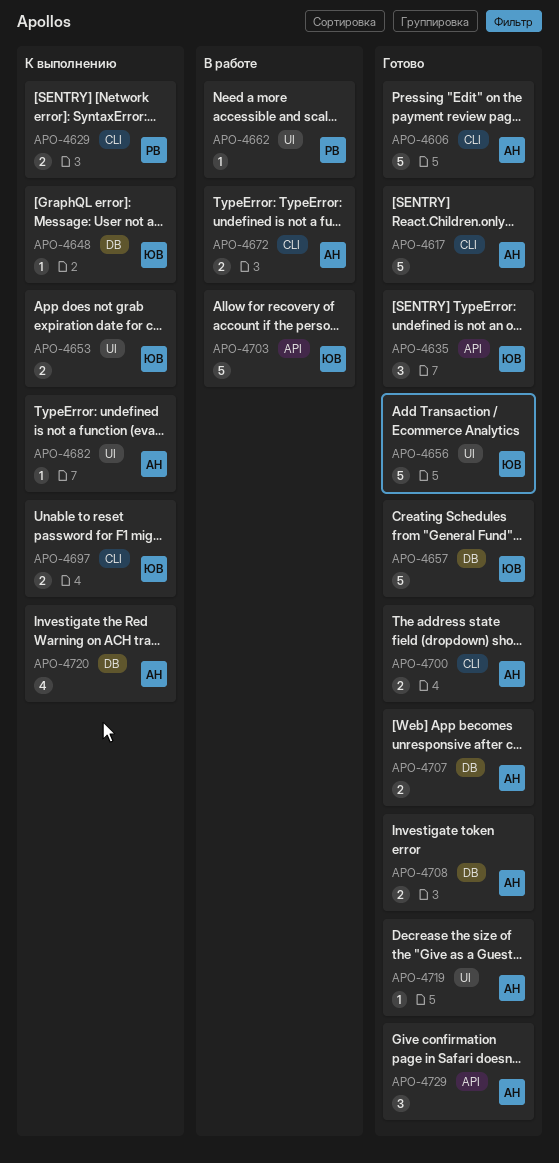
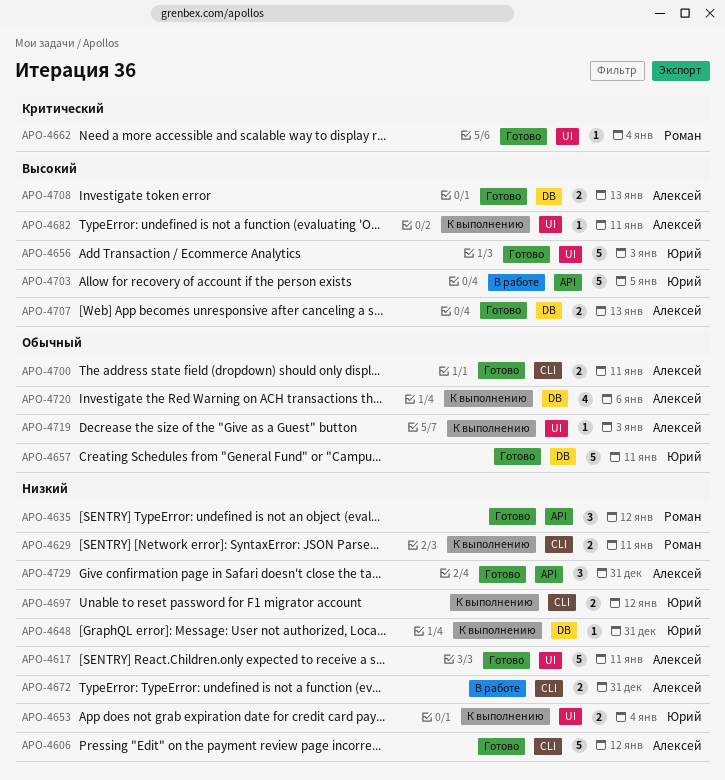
APO-4617, label: CLI -> UI
APO-4635, owner: Юрий -> Роман
APO-4662, status: В работе -> Готово
APO-4719, status: Готово -> К выполнению

